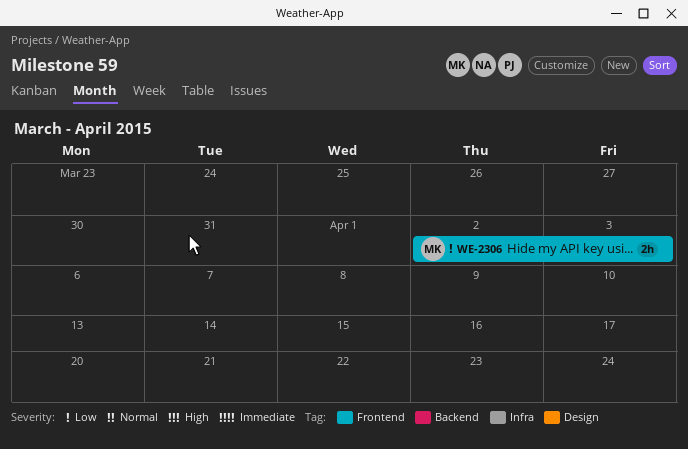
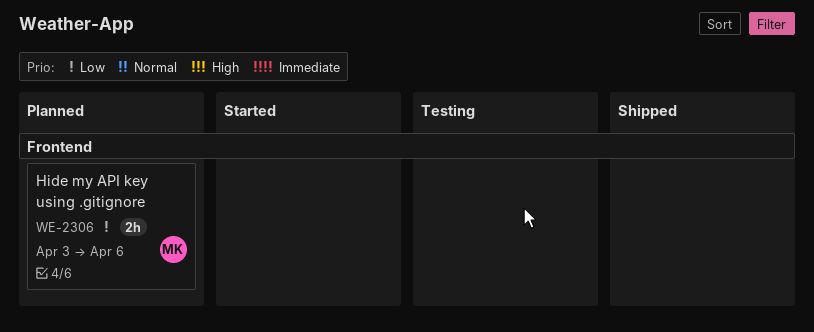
WE-2306, start: Apr 2 -> Apr 3
WE-2306, due: Apr 3 -> Apr 6

